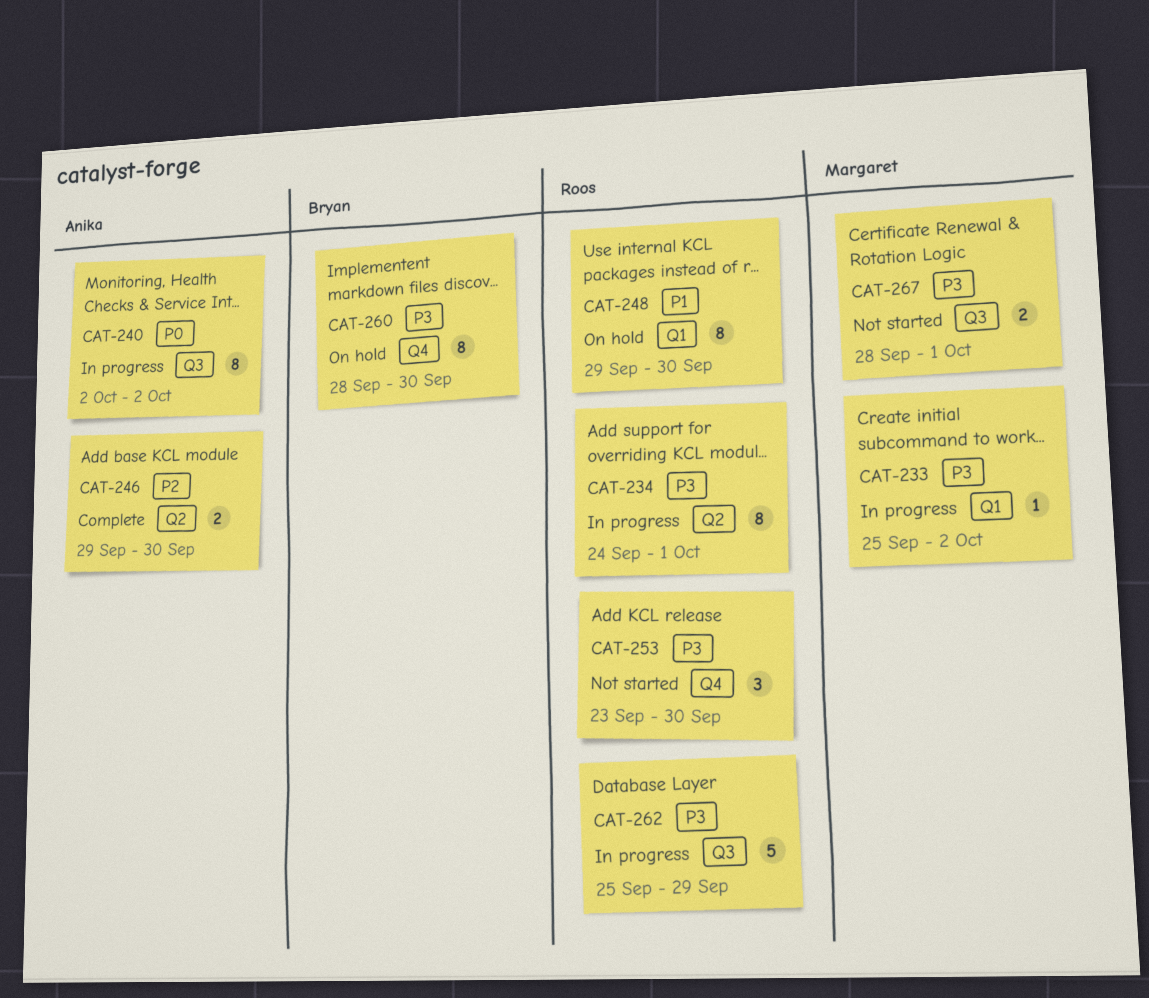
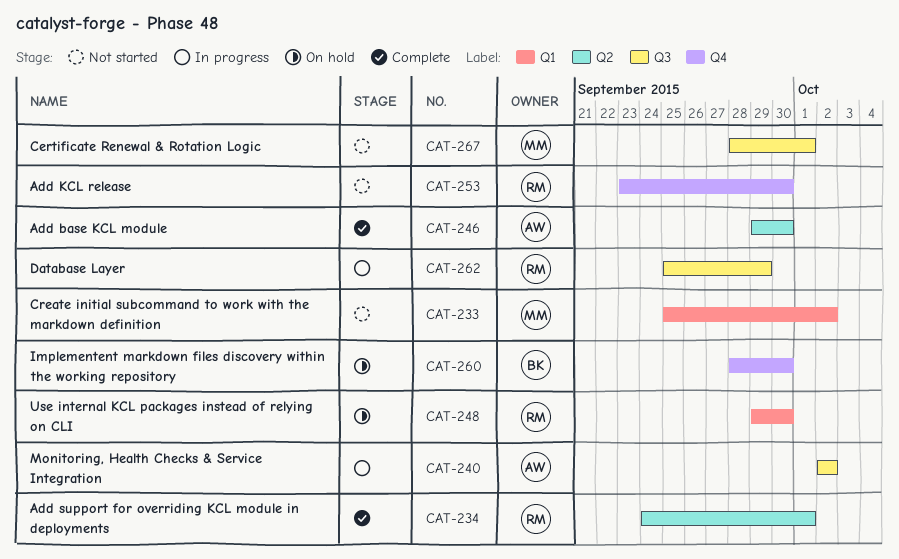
CAT-233, status: In progress -> Not started
CAT-234, status: In progress -> Complete

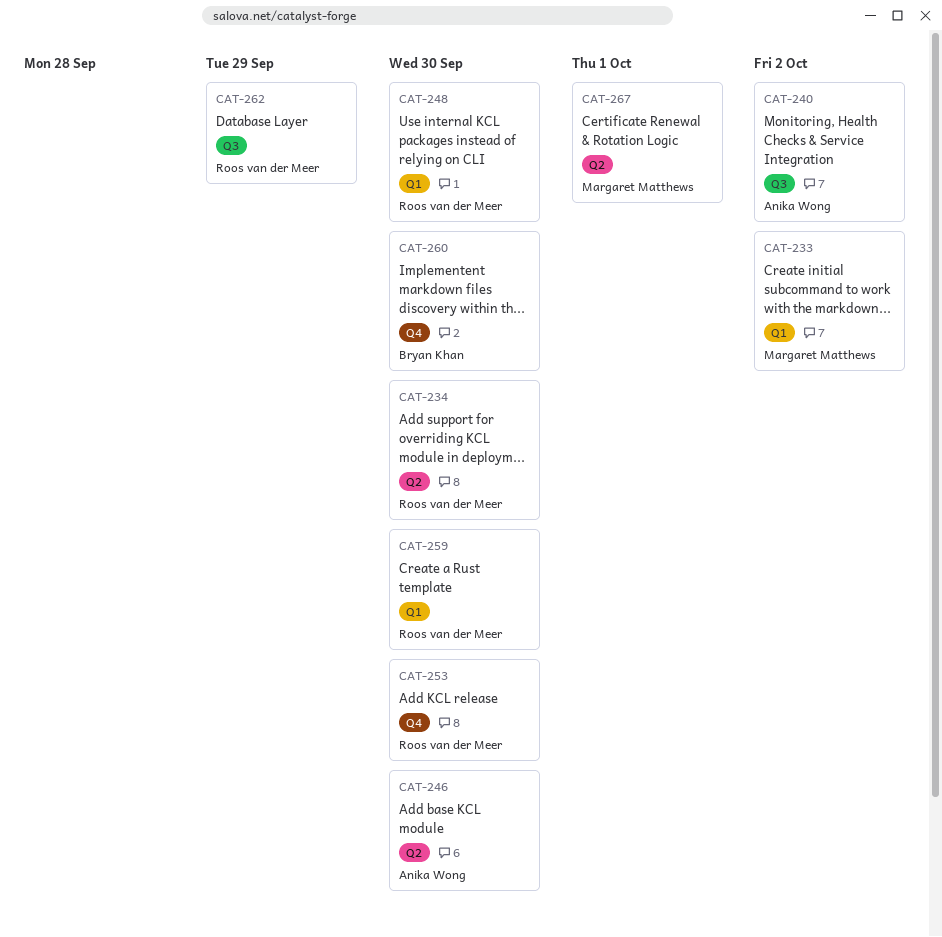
CAT-234, due: Oct 1 -> Sep 30
CAT-259: none -> present
CAT-267, label: Q3 -> Q2

